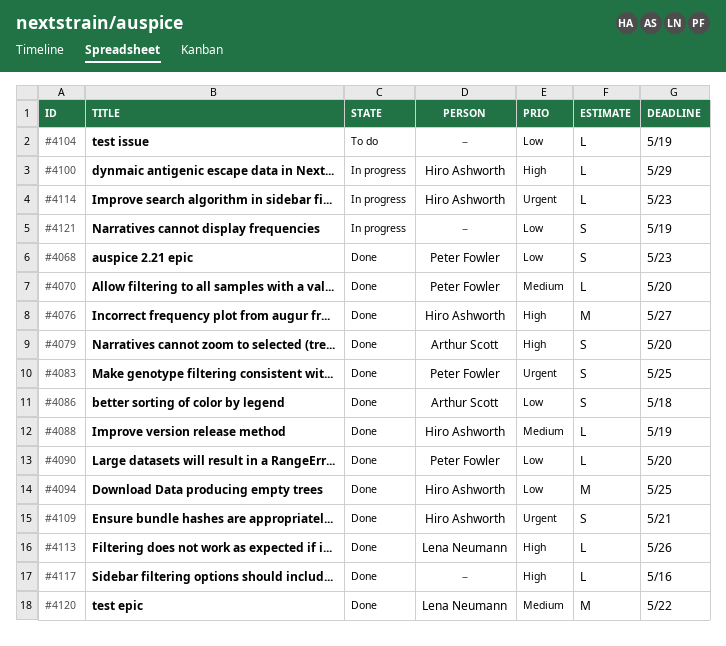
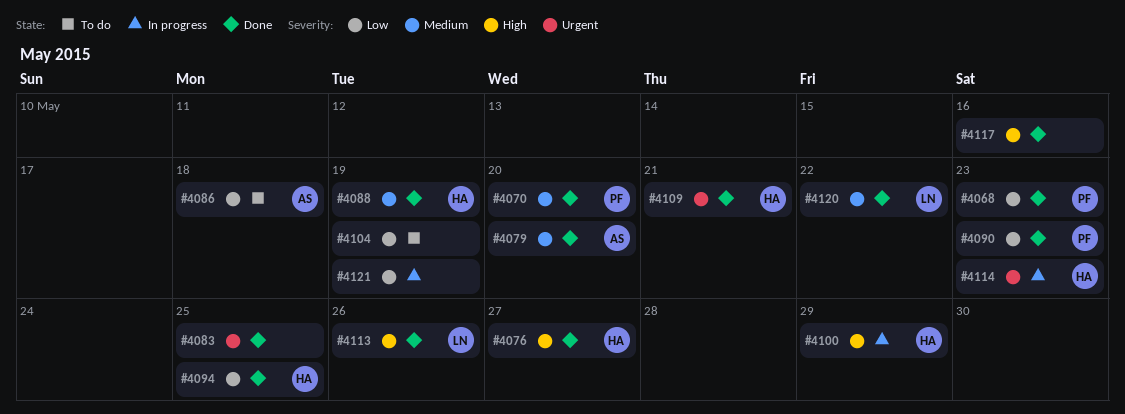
#4079, priority: High -> Medium
#4083, owner: Peter Fowler -> none
#4086, status: Done -> To do
#4090, due: May 20 -> May 23

